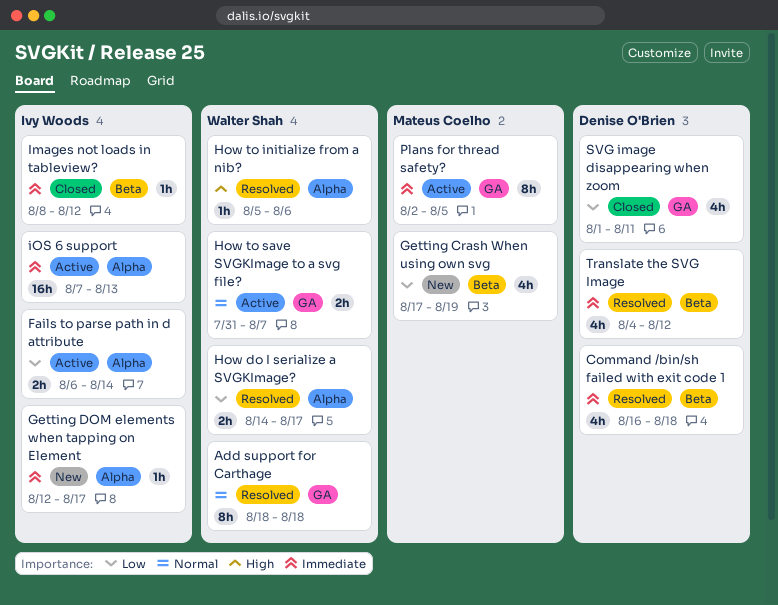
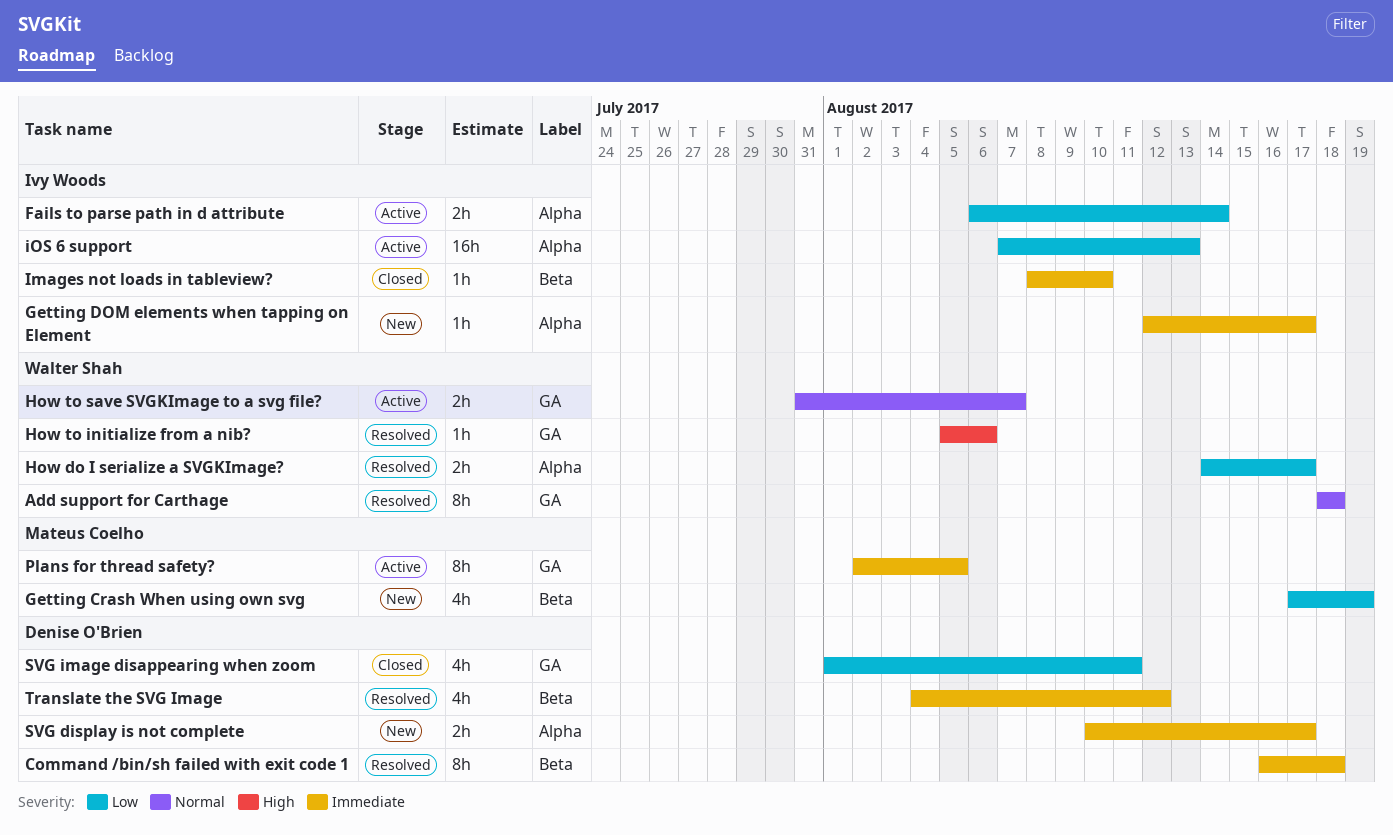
Command /bin/sh failed with exit code 1, estimate: 4h -> 8h
How to initialize from a nib?, label: Alpha -> GA
Images not loads in tableview?, due: Aug 12 -> Aug 10
iOS 6 support, priority: Immediate -> Low
SVG display is not complete: none -> present

